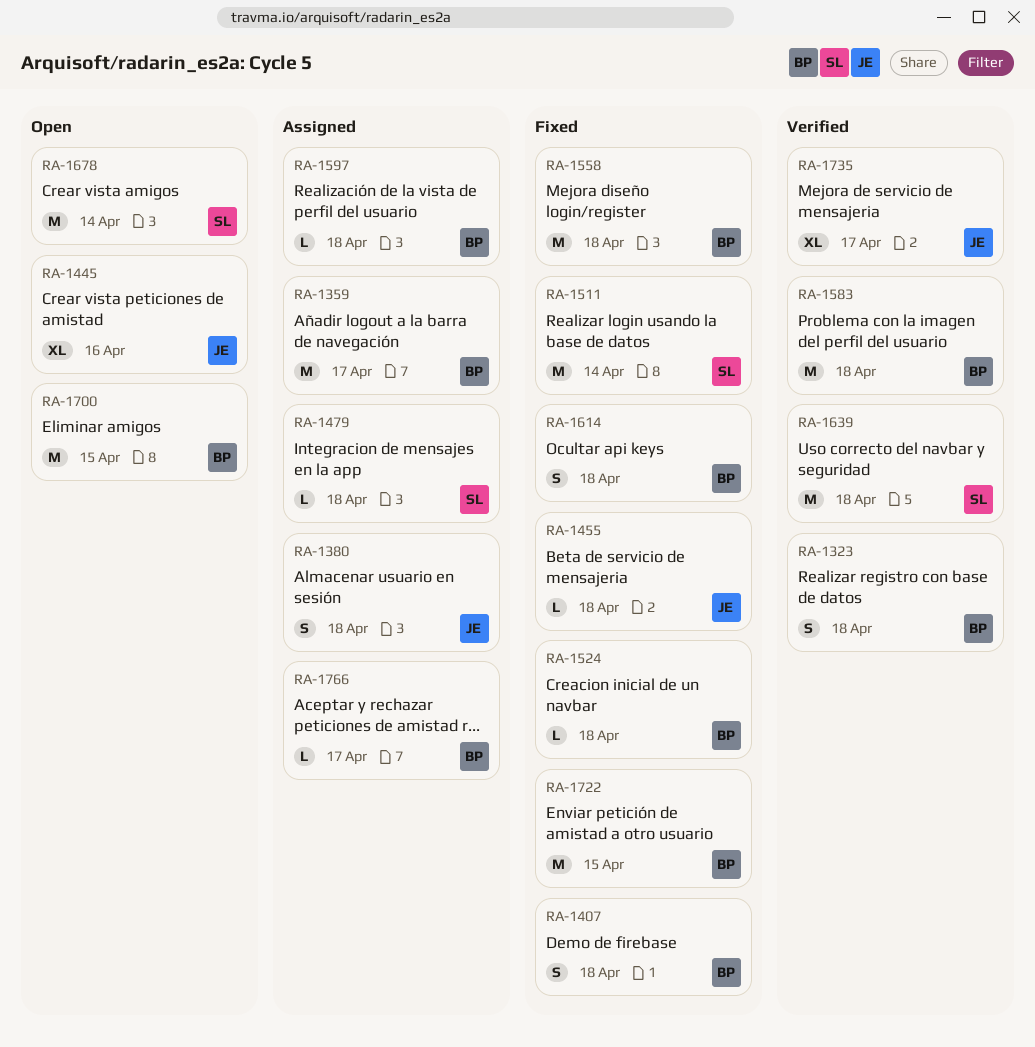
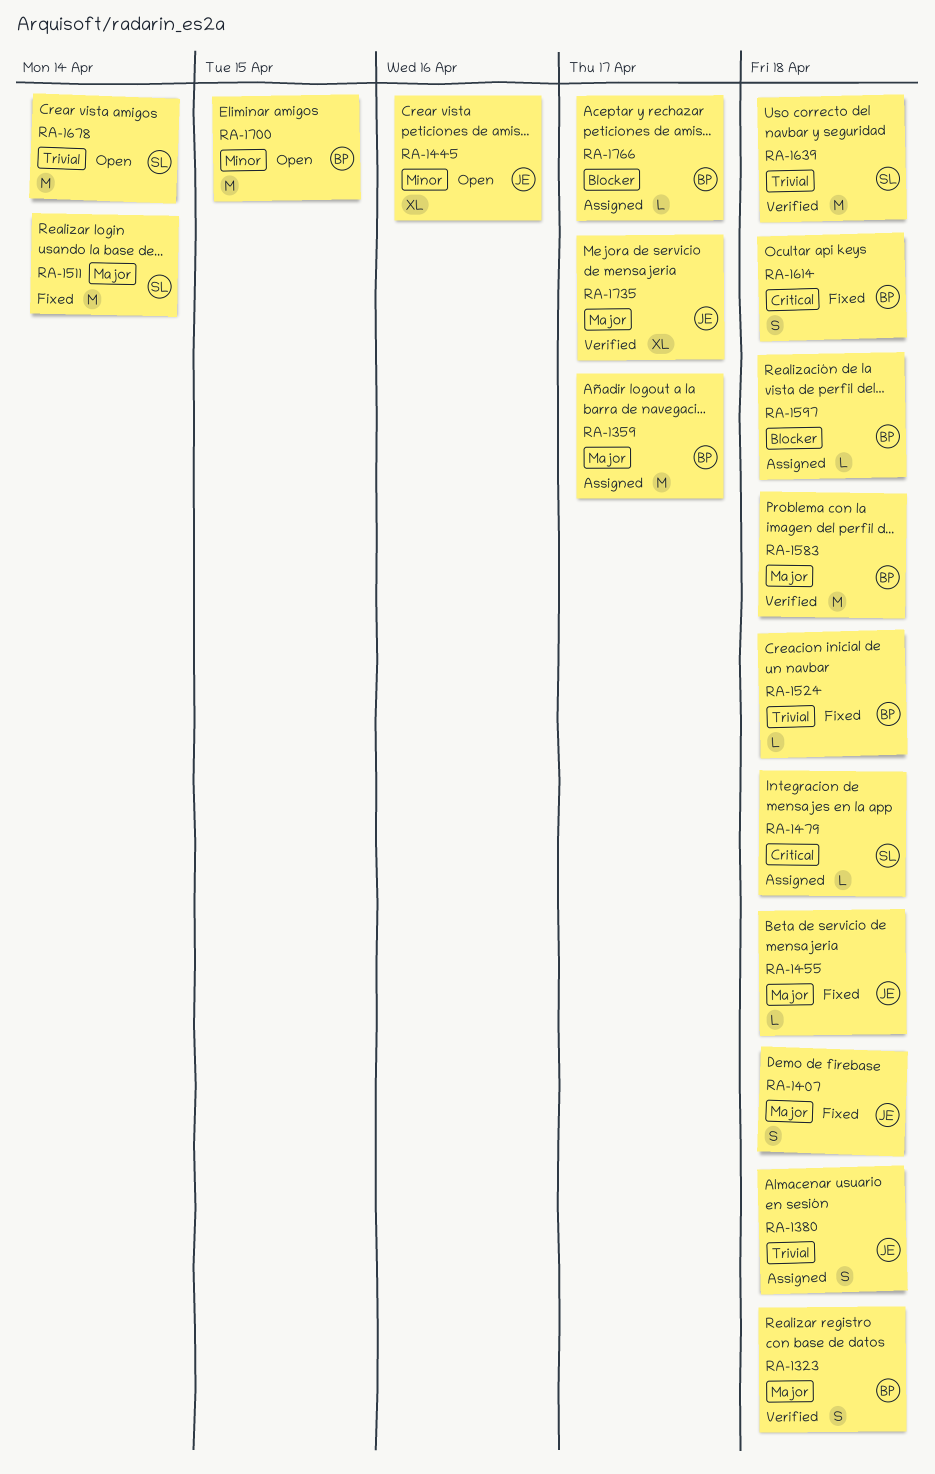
RA-1407, owner: BP -> JE
RA-1558: present -> none
RA-1722: present -> none

